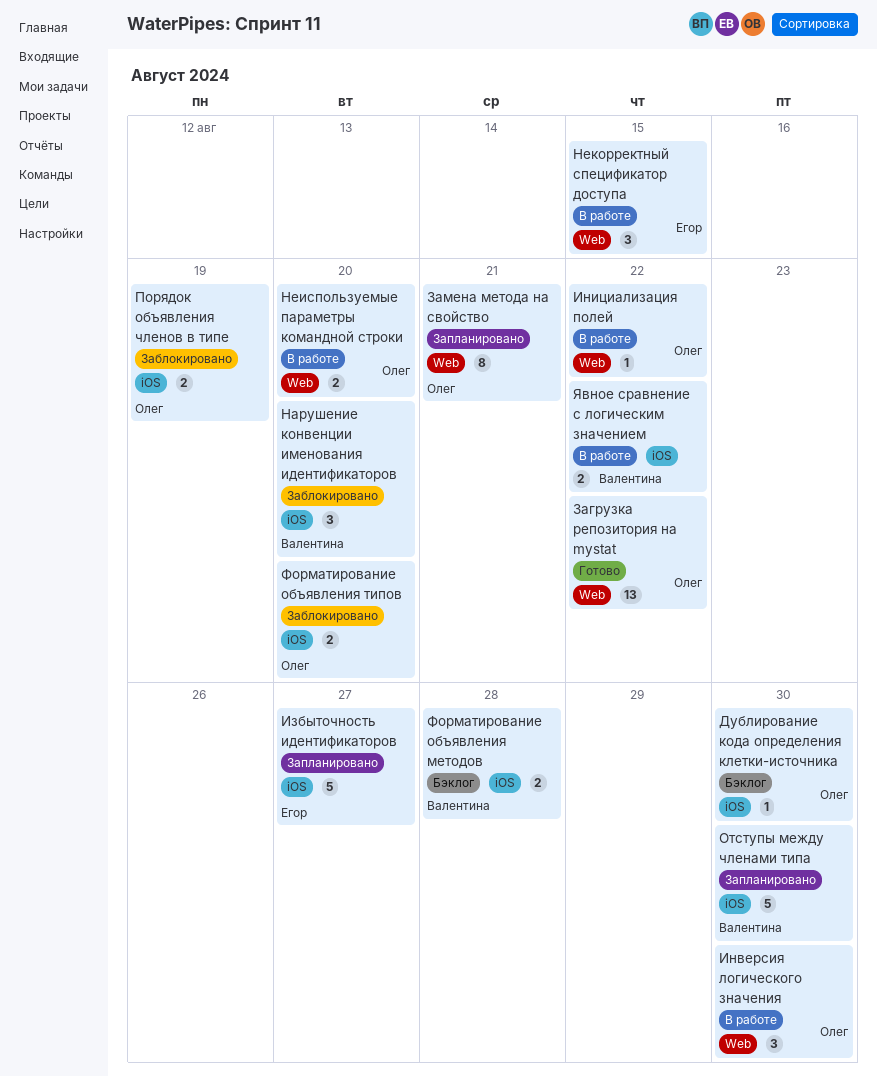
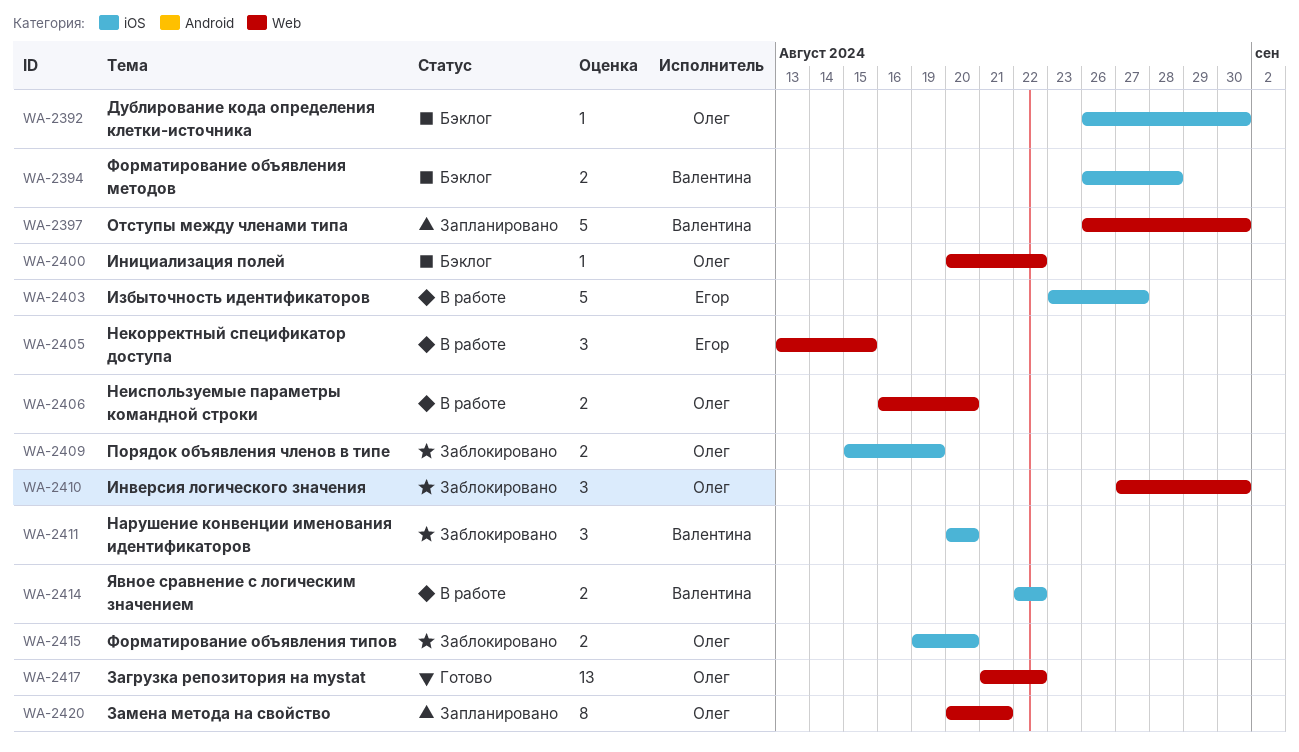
Избыточность идентификаторов, status: Запланировано -> В работе
Инверсия логического значения, status: В работе -> Заблокировано
Инициализация полей, status: В работе -> Бэклог
Отступы между членами типа, label: iOS -> Web

